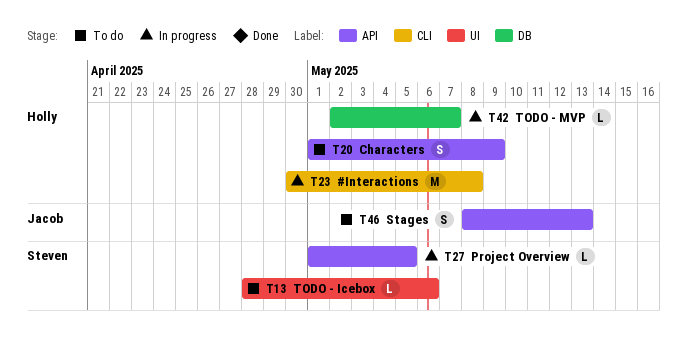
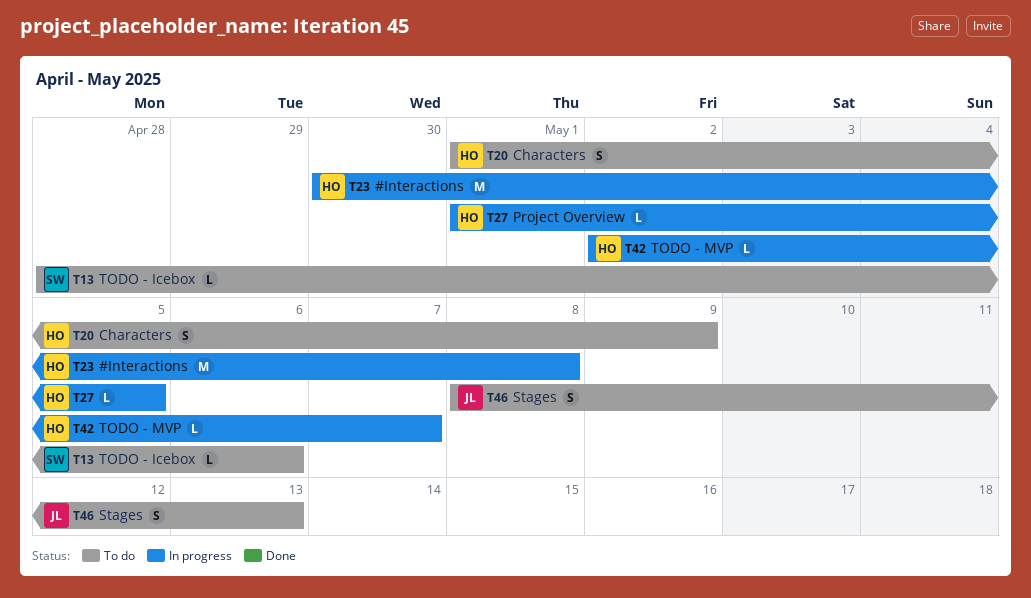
T27, owner: Steven -> Holly

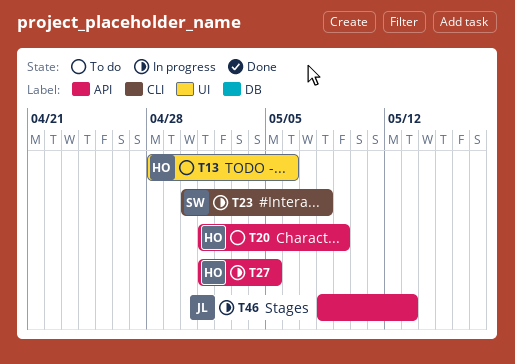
T13, owner: SW -> HO
T23, owner: HO -> SW
T42: present -> none
T46, status: To do -> In progress

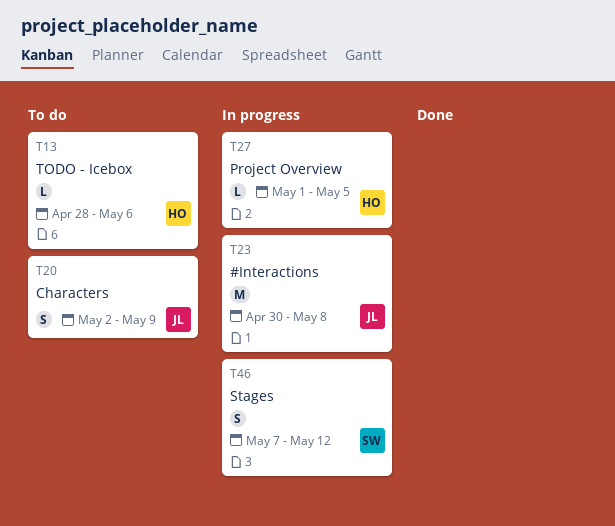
T20, owner: HO -> JL
T20, start: May 1 -> May 2
T23, owner: SW -> JL
T46, owner: JL -> SW
T46, start: May 8 -> May 7
T46, due: May 13 -> May 12

